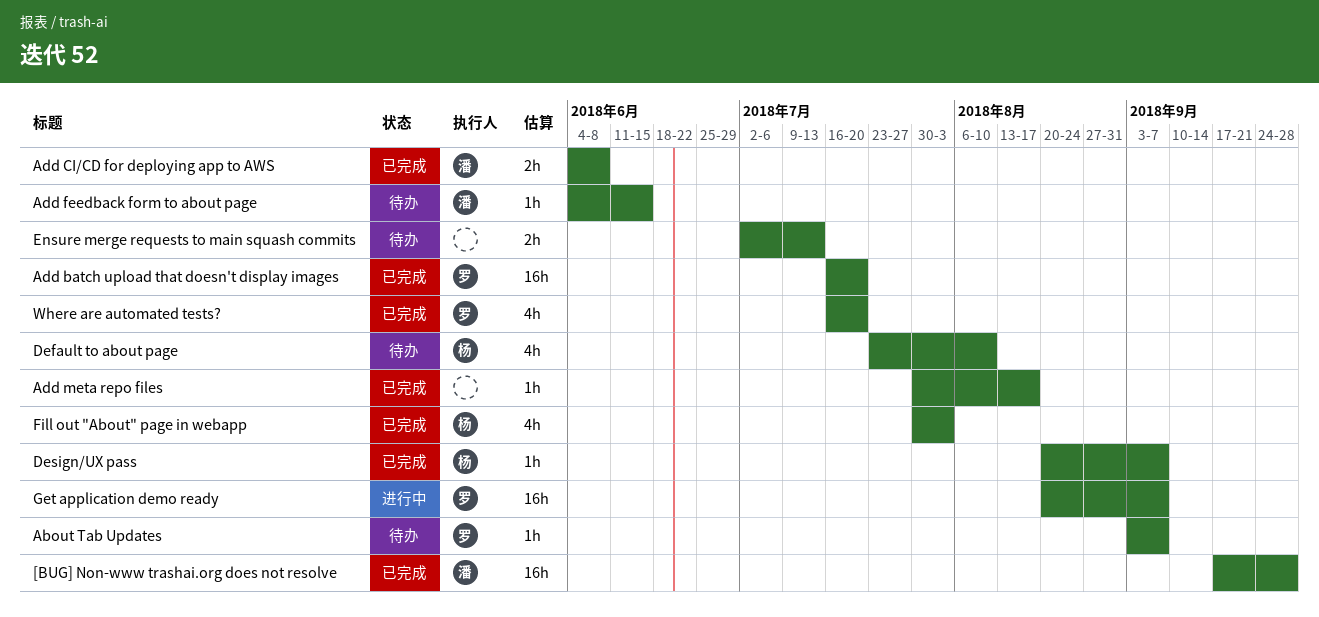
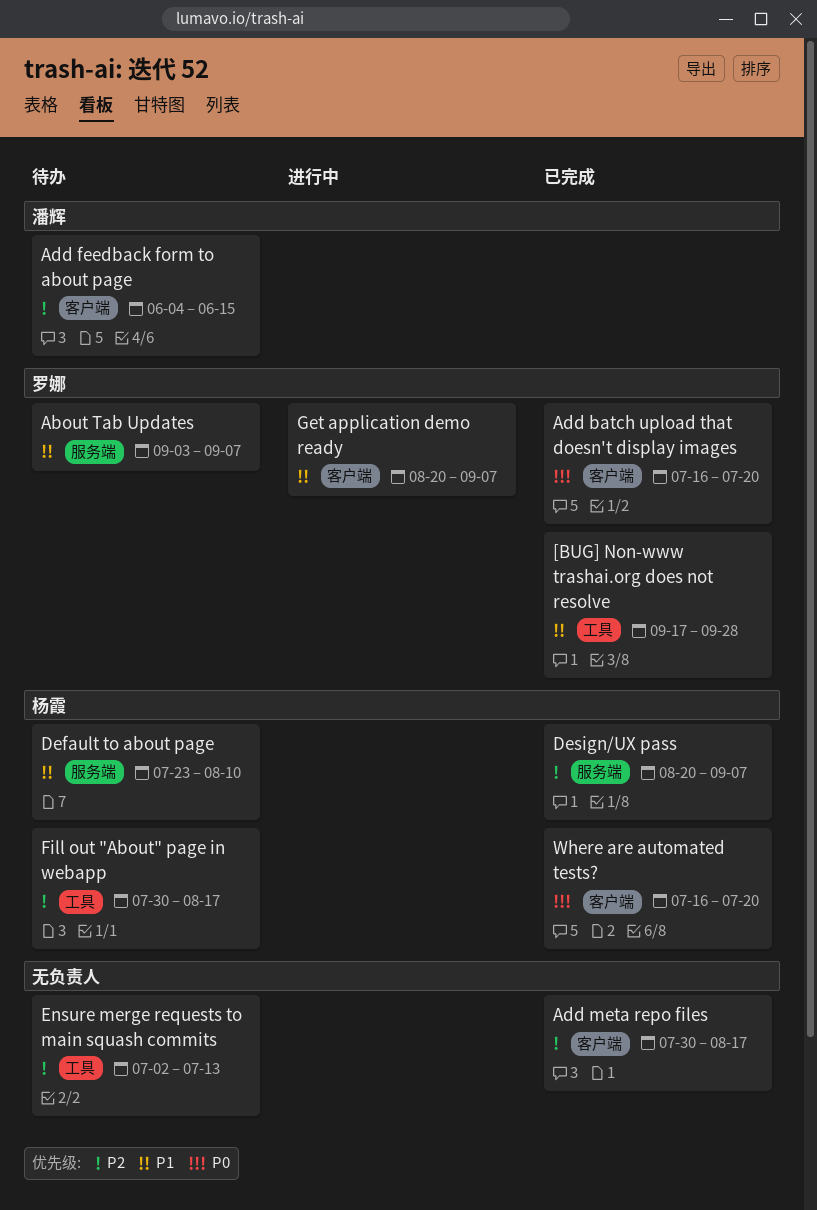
[BUG] Non-www trashai.org does not resolve, owner: 潘辉 -> 罗娜
Add CI/CD for deploying app to AWS: present -> none
Fill out "About" page in webapp, status: 已完成 -> 待办
Fill out "About" page in webapp, due: Aug 3 -> Aug 17
Where are automated tests?, owner: 罗娜 -> 杨霞

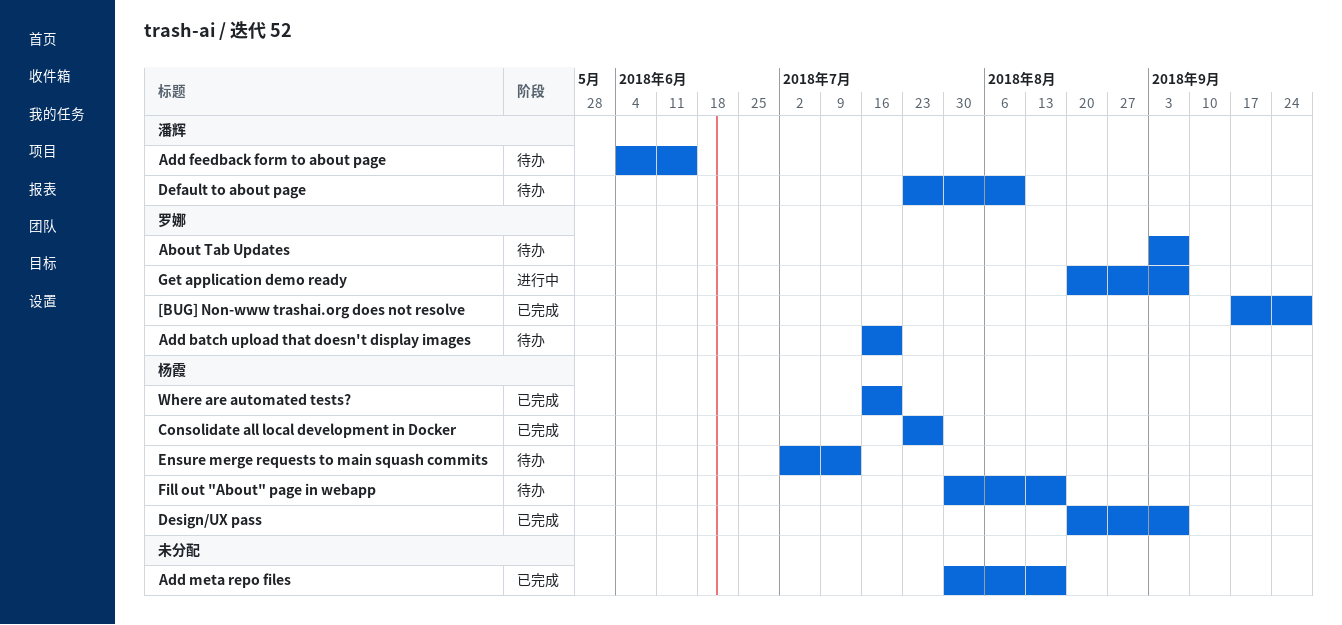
Add batch upload that doesn't display images, status: 已完成 -> 待办
Consolidate all local development in Docker: none -> present
Default to about page, owner: 杨霞 -> 潘辉
Ensure merge requests to main squash commits, owner: none -> 杨霞

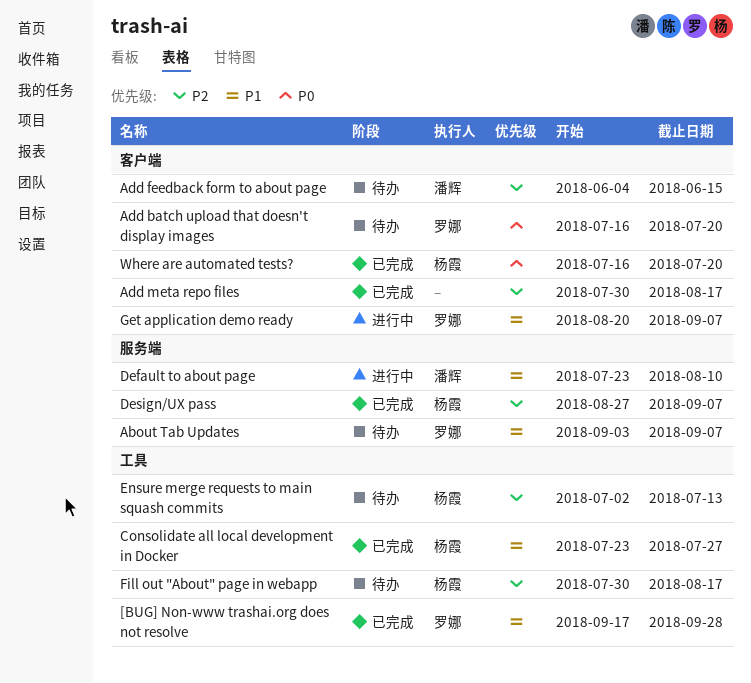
Default to about page, status: 待办 -> 进行中
Design/UX pass, start: Aug 20 -> Aug 27

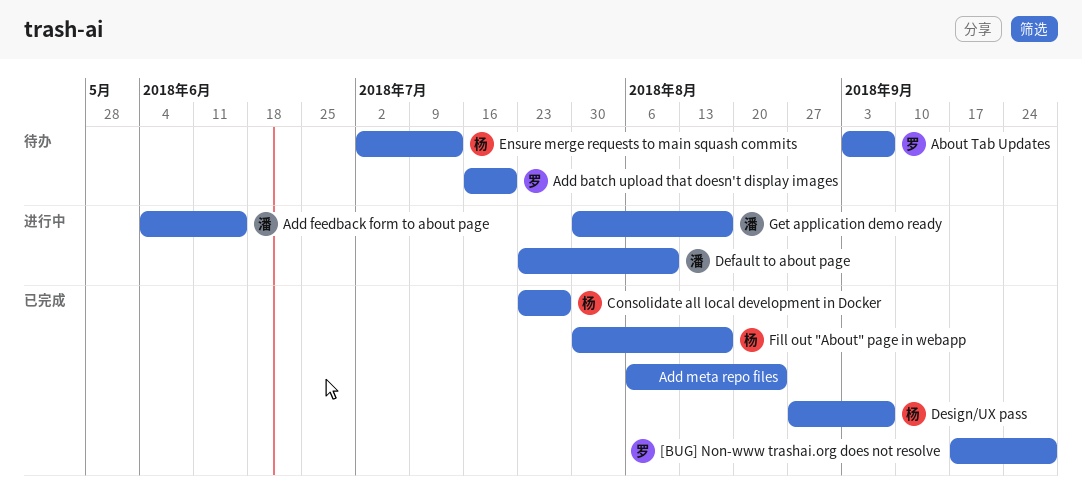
Add feedback form to about page, status: 待办 -> 进行中
Add meta repo files, start: Jul 30 -> Aug 6
Add meta repo files, due: Aug 17 -> Aug 24
Fill out "About" page in webapp, status: 待办 -> 已完成
Get application demo ready, owner: 罗娜 -> 潘辉
Get application demo ready, start: Aug 20 -> Jul 30
Get application demo ready, due: Sep 7 -> Aug 17
Where are automated tests?: present -> none

